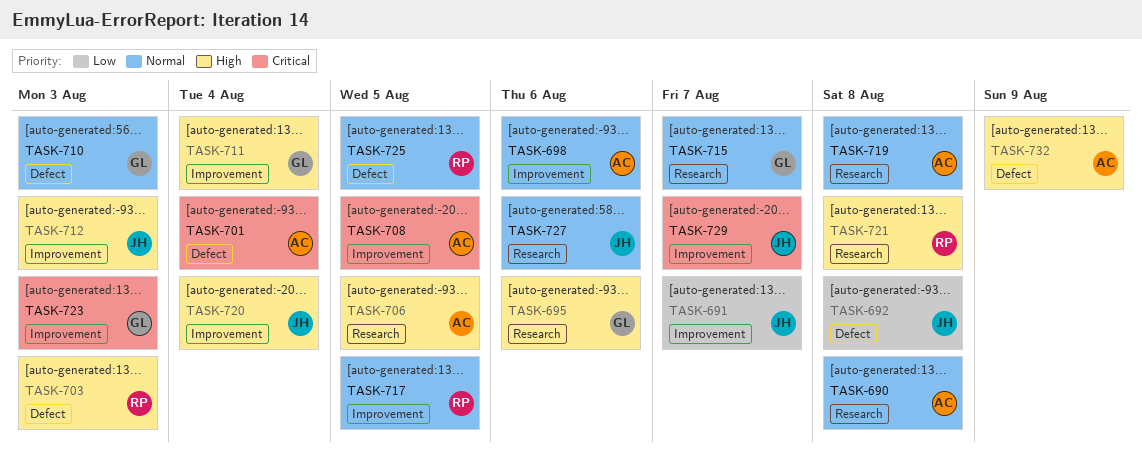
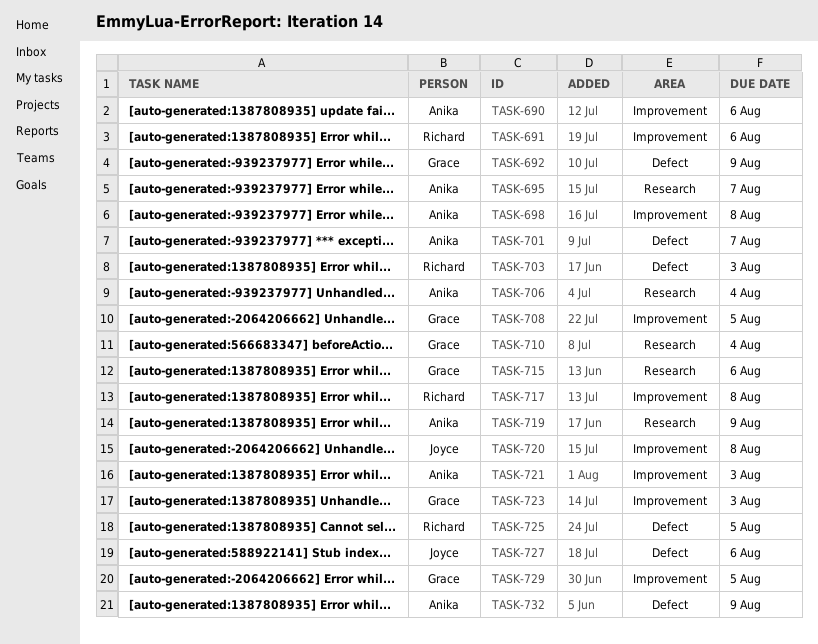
TASK-690, label: Research -> Improvement
TASK-690, due: Aug 8 -> Aug 6
TASK-691, owner: Joyce -> Richard
TASK-691, due: Aug 7 -> Aug 6
TASK-692, owner: Joyce -> Grace
TASK-692, due: Aug 8 -> Aug 9
TASK-695, owner: Grace -> Anika
TASK-695, due: Aug 6 -> Aug 7
TASK-698, due: Aug 6 -> Aug 8
TASK-701, due: Aug 4 -> Aug 7
TASK-706, due: Aug 5 -> Aug 4
TASK-708, owner: Anika -> Grace
TASK-710, label: Defect -> Research
TASK-710, due: Aug 3 -> Aug 4
TASK-711: present -> none
TASK-712: present -> none
TASK-715, due: Aug 7 -> Aug 6
TASK-717, due: Aug 5 -> Aug 8
TASK-719, due: Aug 8 -> Aug 9
TASK-720, due: Aug 4 -> Aug 8
TASK-721, owner: Richard -> Anika
TASK-721, label: Research -> Improvement
TASK-721, due: Aug 8 -> Aug 3
TASK-727, label: Research -> Defect
TASK-729, owner: Joyce -> Grace
TASK-729, due: Aug 7 -> Aug 5

